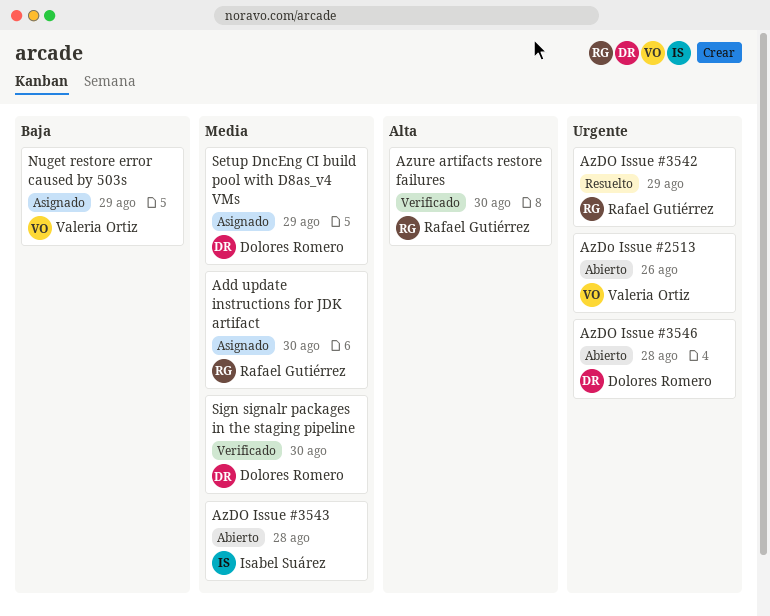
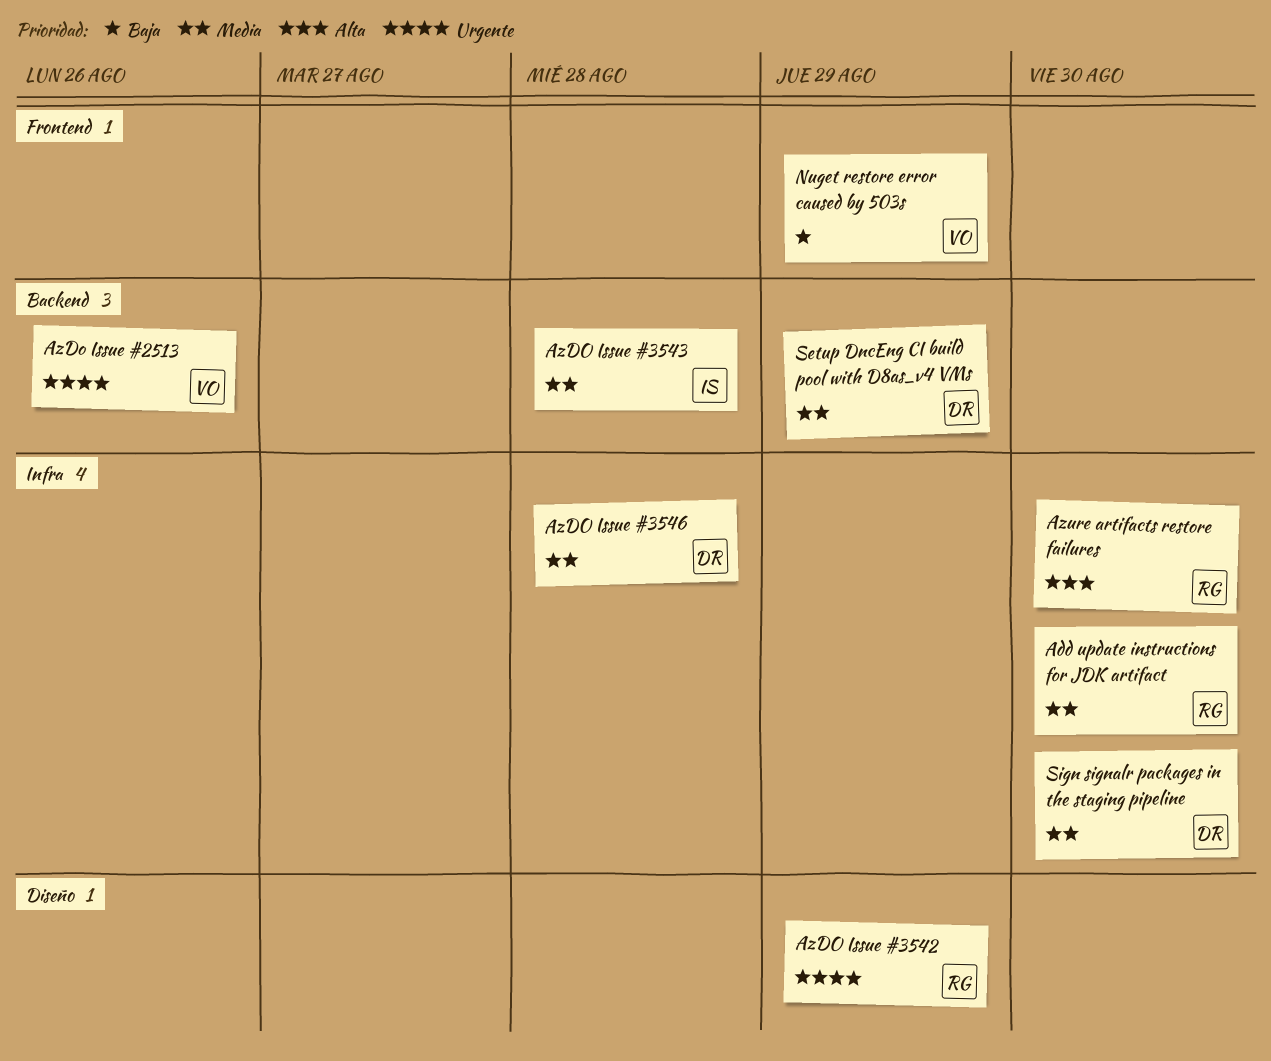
AzDO Issue #3546, priority: Urgente -> Media

